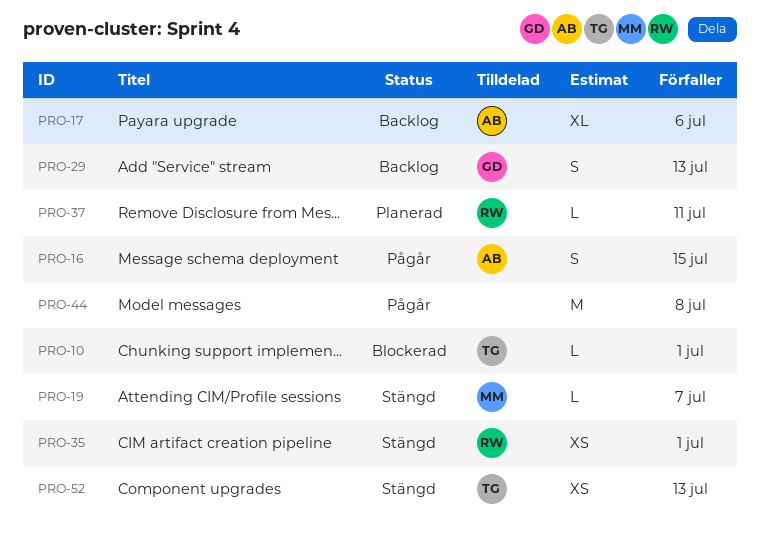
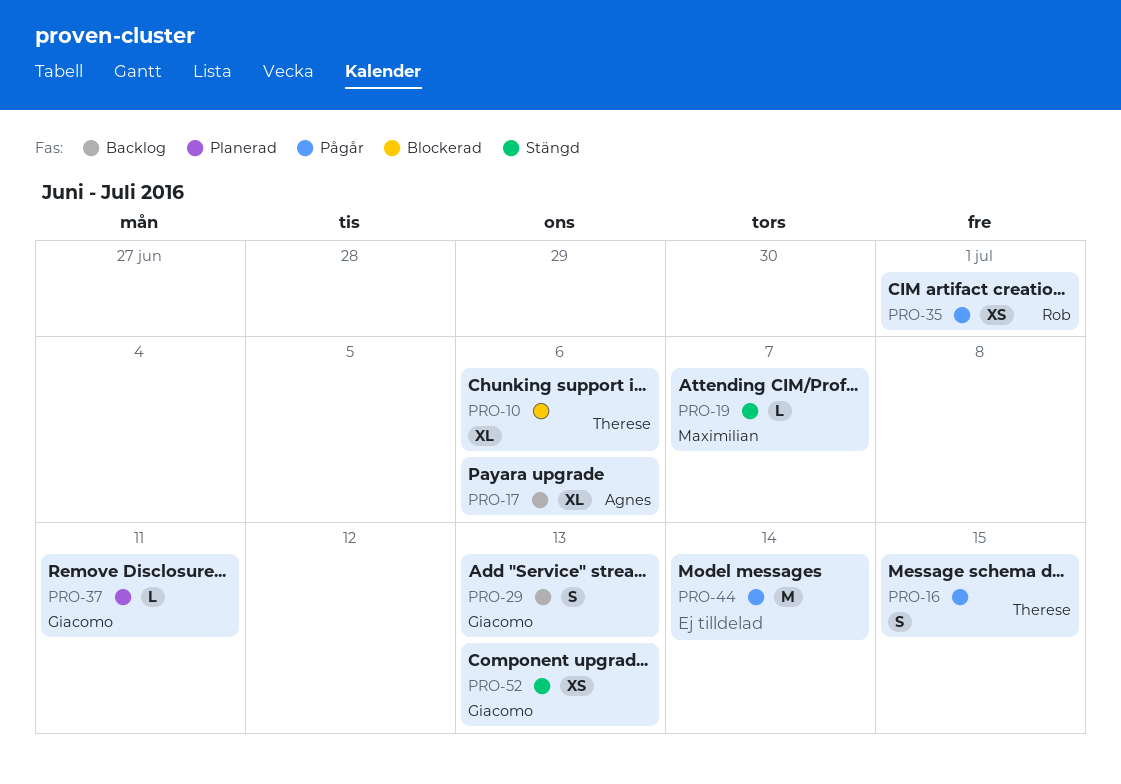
PRO-10, estimate: L -> XL
PRO-10, due: Jul 1 -> Jul 6
PRO-16, owner: Agnes -> Therese
PRO-35, status: Stängd -> Pågår
PRO-37, owner: Rob -> Giacomo
PRO-44, due: Jul 8 -> Jul 14
PRO-52, owner: Therese -> Giacomo

